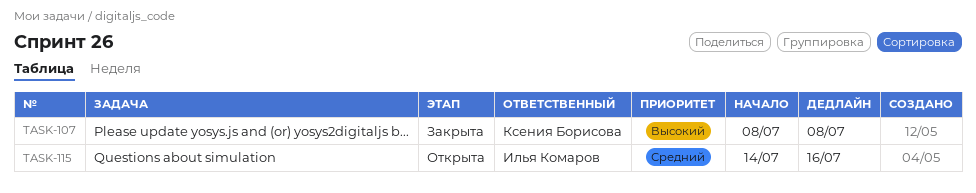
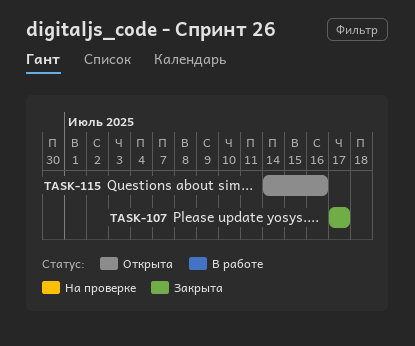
TASK-107, start: Jul 8 -> Jul 17
TASK-107, due: Jul 8 -> Jul 17

